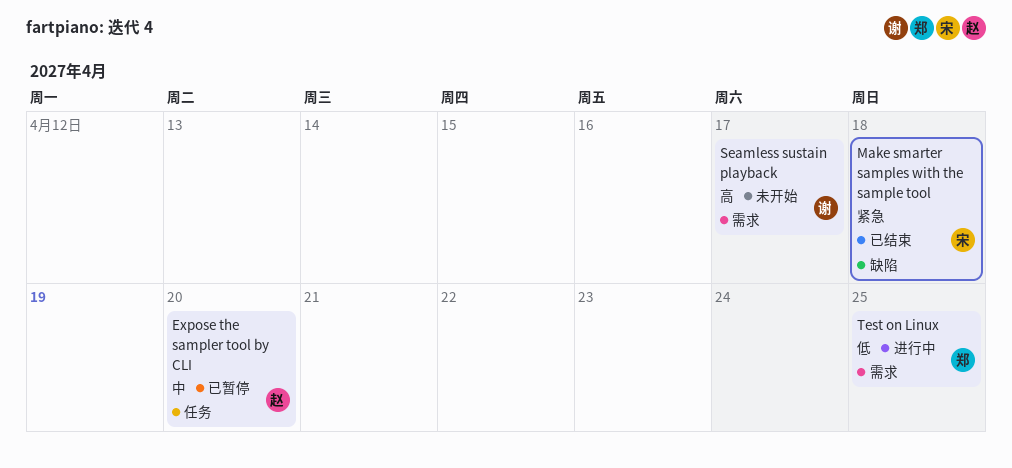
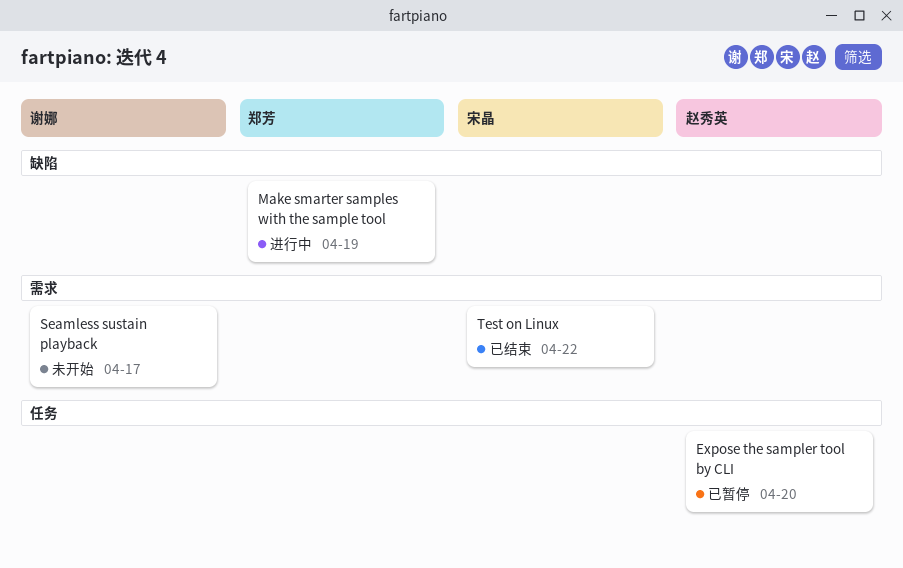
Make smarter samples with the sample tool, status: 已结束 -> 进行中
Make smarter samples with the sample tool, owner: 宋晶 -> 郑芳
Make smarter samples with the sample tool, due: Apr 18 -> Apr 19
Test on Linux, status: 进行中 -> 已结束
Test on Linux, owner: 郑芳 -> 宋晶
Test on Linux, due: Apr 25 -> Apr 22

